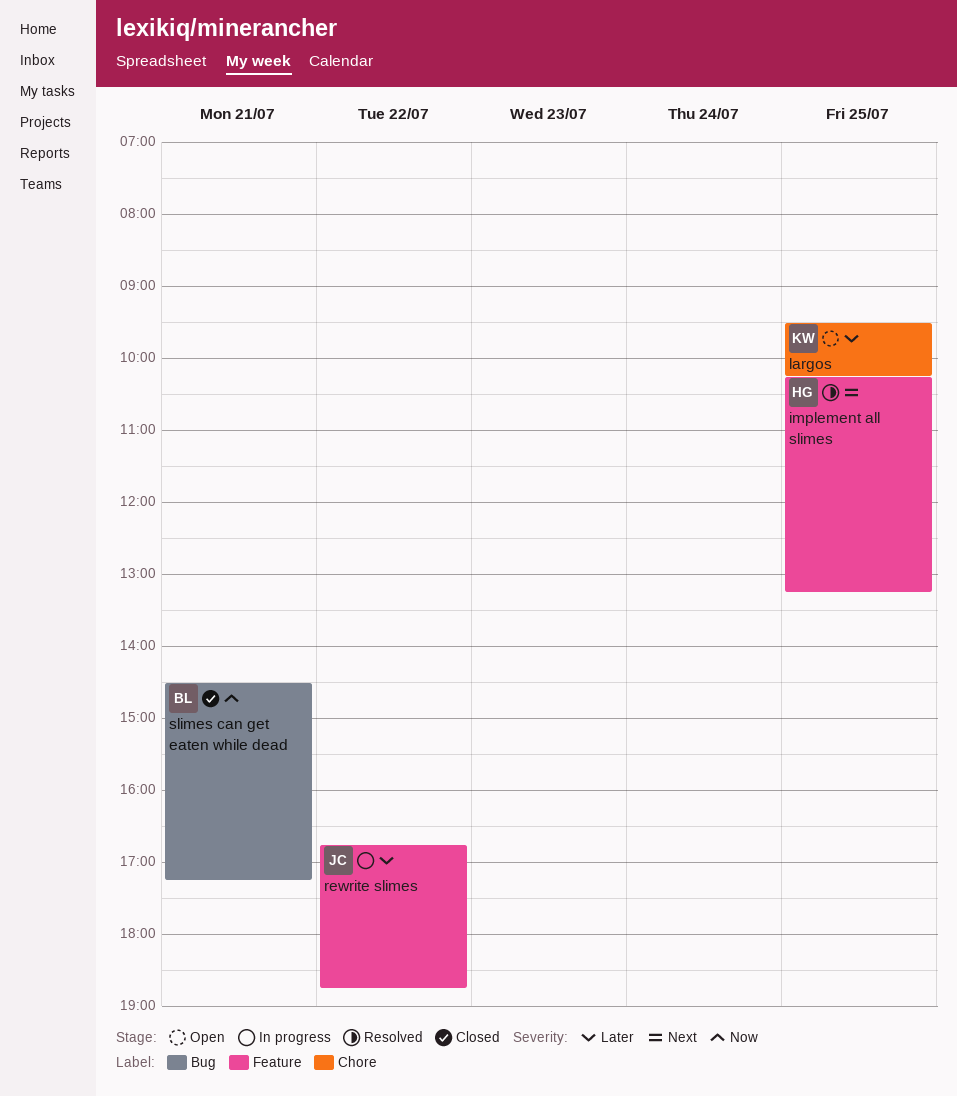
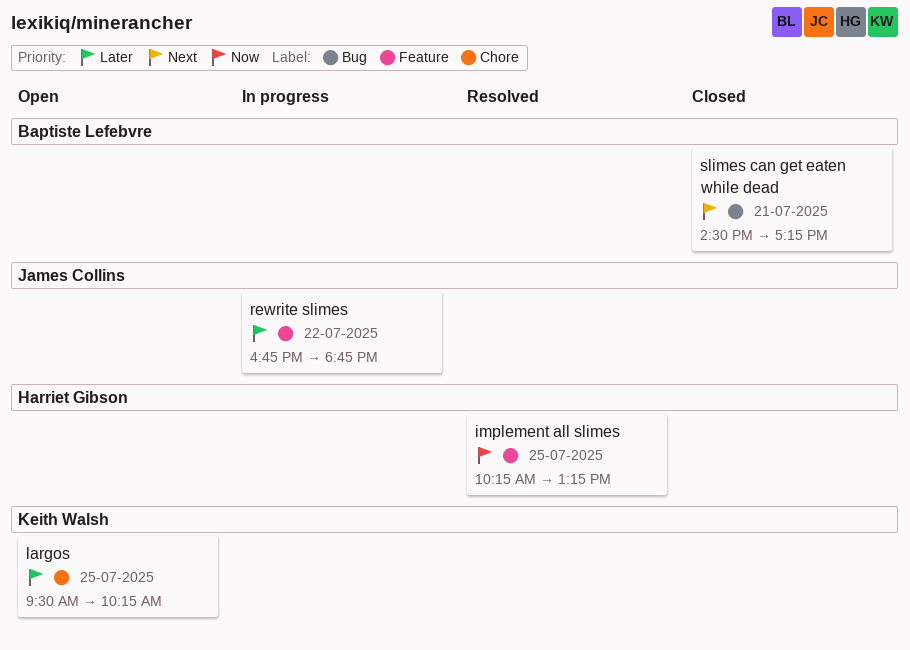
implement all slimes, priority: Next -> Now
slimes can get eaten while dead, priority: Now -> Next

